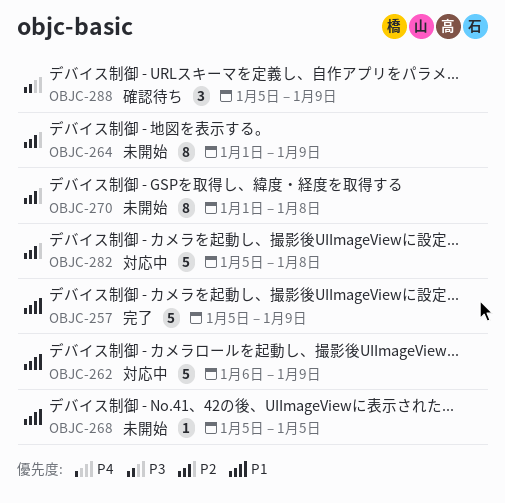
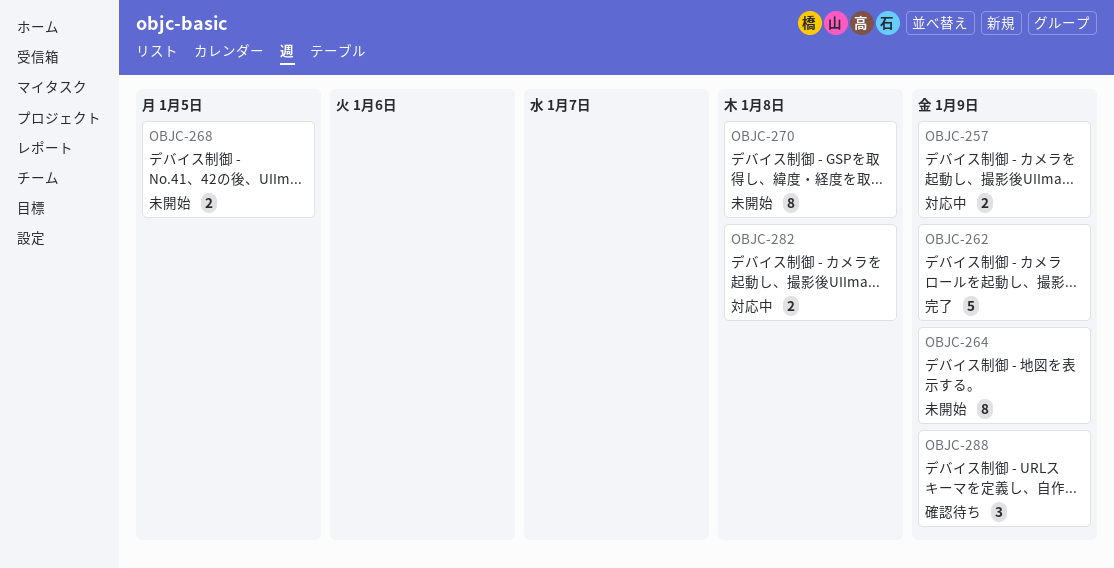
OBJC-257, status: 完了 -> 対応中
OBJC-257, estimate: 5 -> 2
OBJC-262, status: 対応中 -> 完了
OBJC-268, estimate: 1 -> 2
OBJC-282, estimate: 5 -> 2

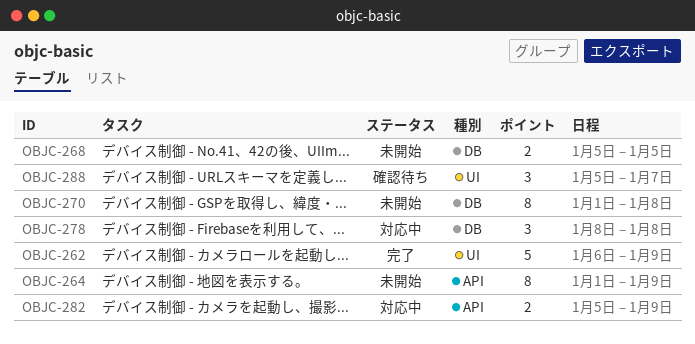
OBJC-257: present -> none
OBJC-278: none -> present
OBJC-282, due: Jan 8 -> Jan 9
OBJC-288, due: Jan 9 -> Jan 7

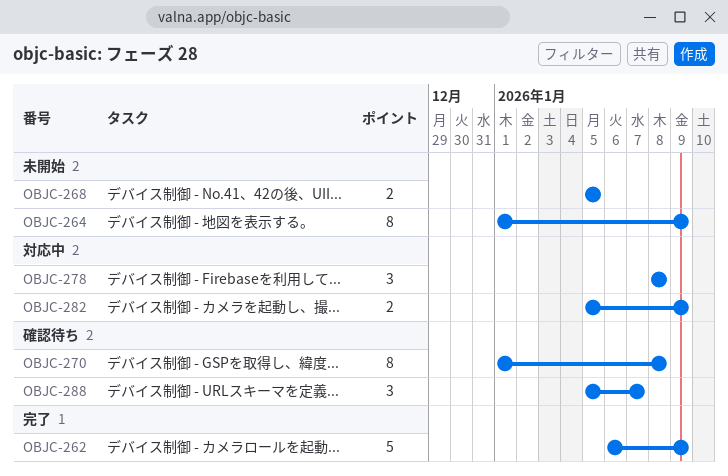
OBJC-270, status: 未開始 -> 確認待ち

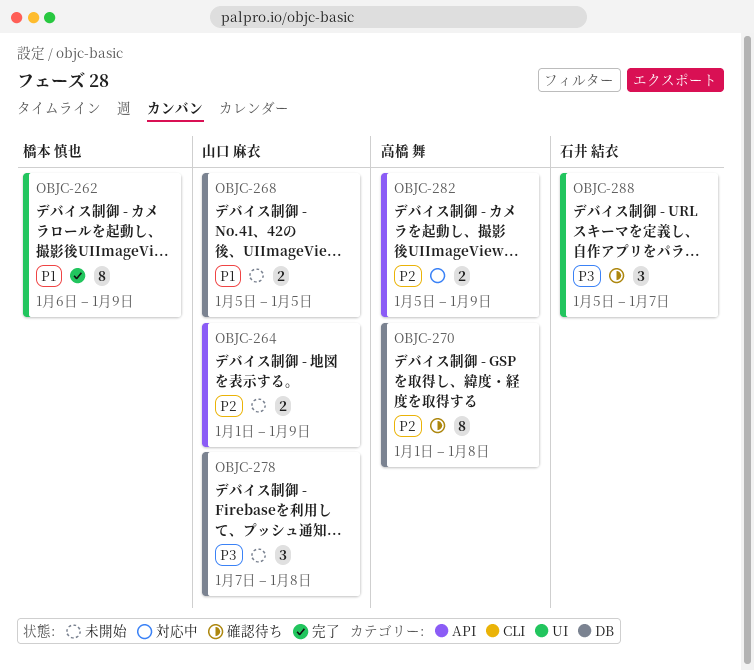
OBJC-262, estimate: 5 -> 8
OBJC-264, estimate: 8 -> 2
OBJC-278, status: 対応中 -> 未開始
OBJC-278, start: Jan 8 -> Jan 7

